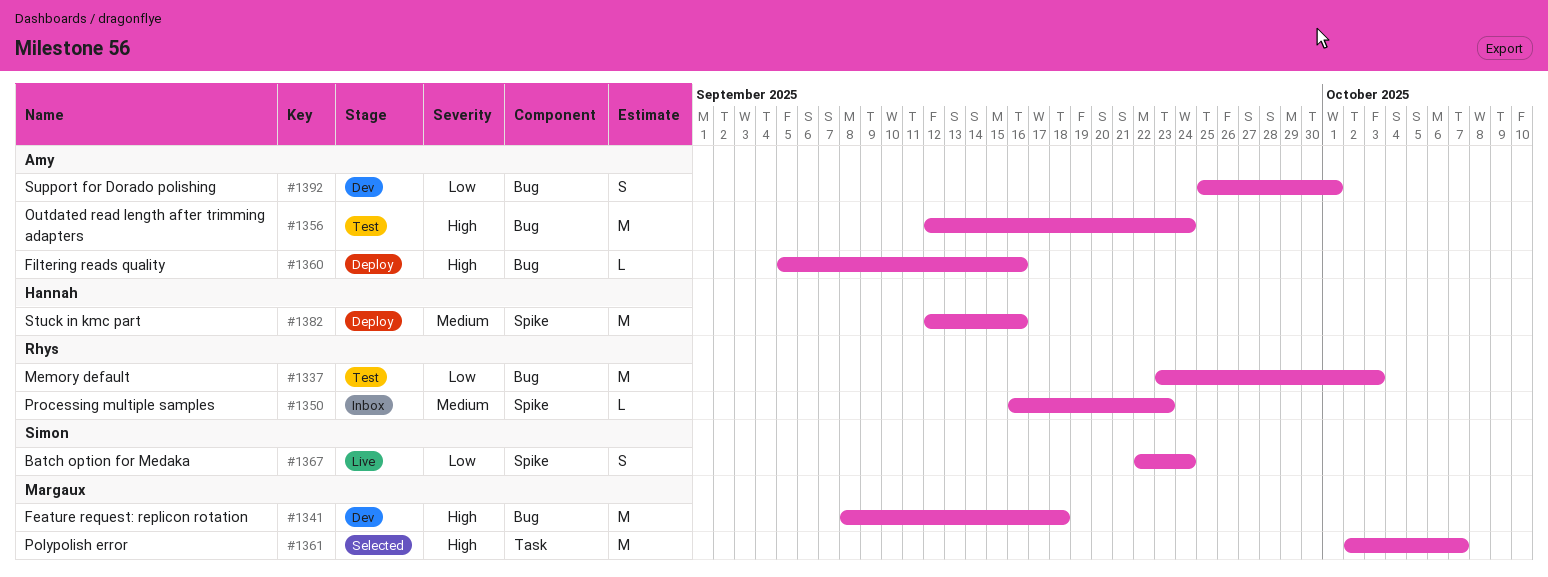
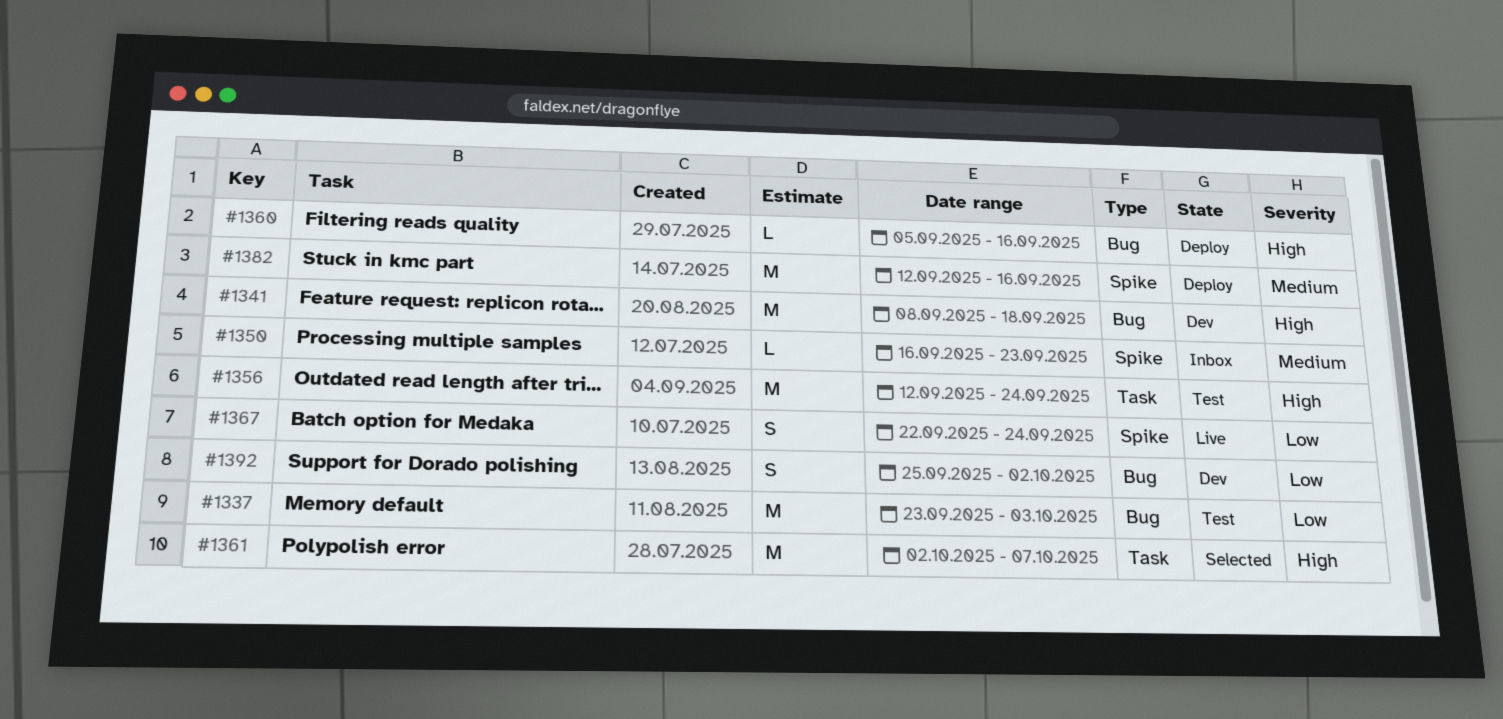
#1356, label: Bug -> Task
#1392, due: Oct 1 -> Oct 2

